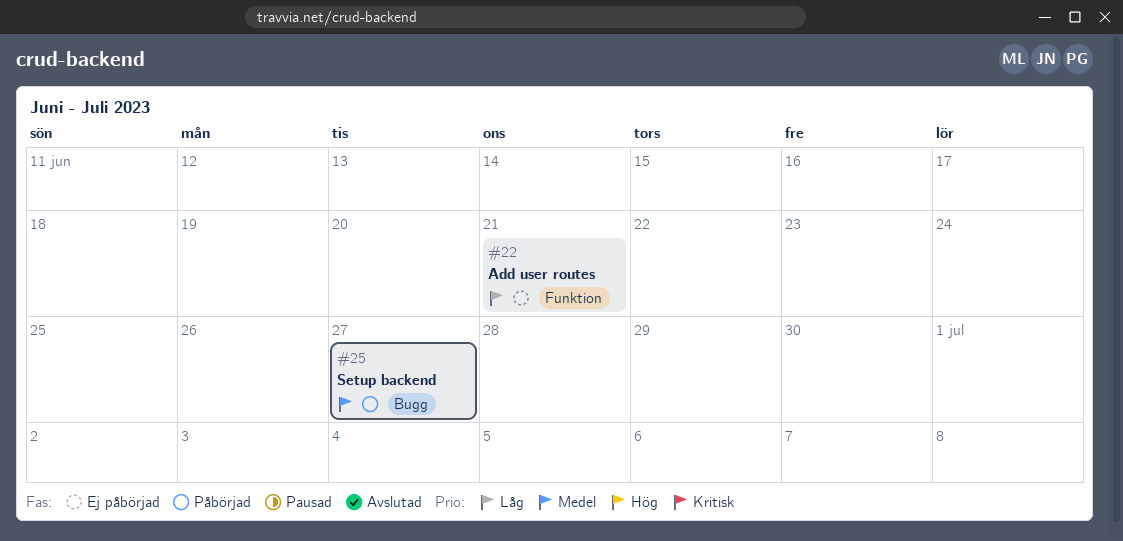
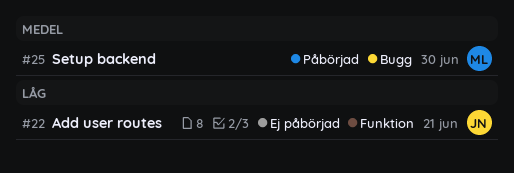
#25, due: Jun 27 -> Jun 30

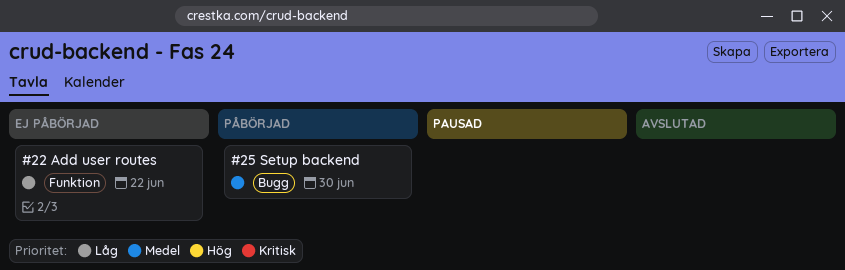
#22, due: Jun 21 -> Jun 22

